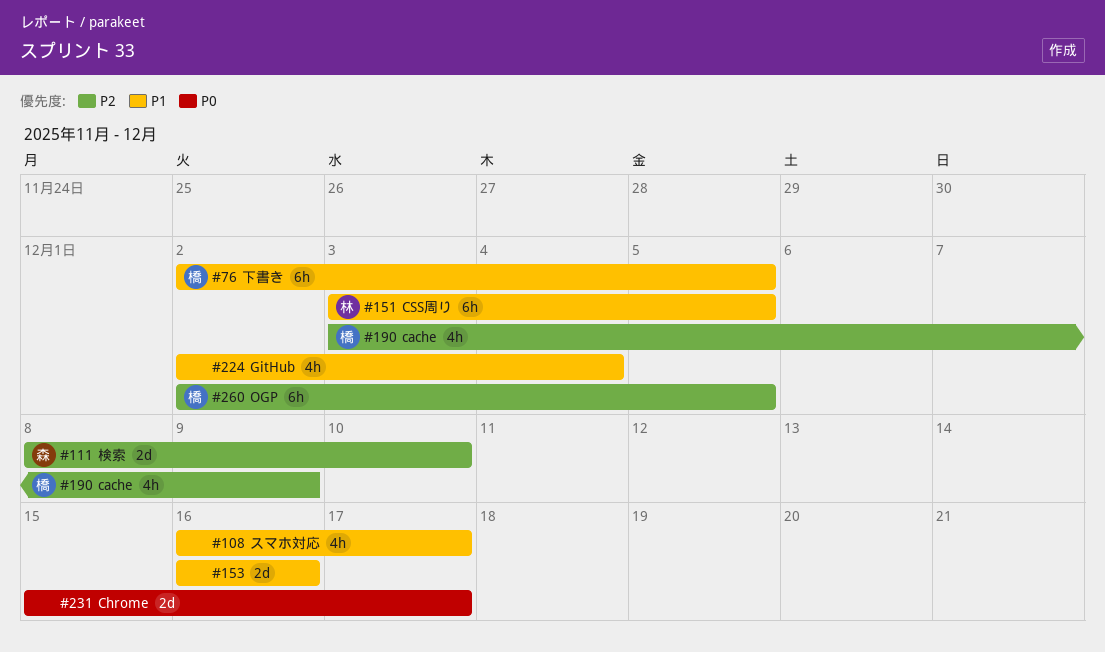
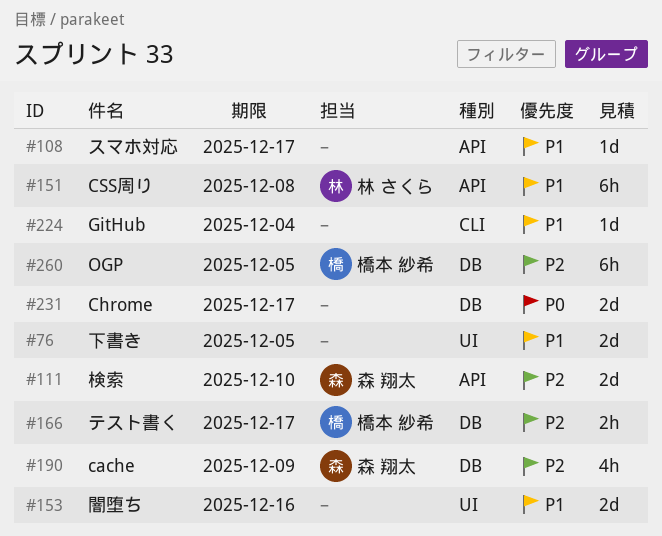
#76, owner: 橋本 紗希 -> none
#76, estimate: 6h -> 2d
#108, estimate: 4h -> 1d
#151, due: Dec 5 -> Dec 8
#166: none -> present
#190, owner: 橋本 紗希 -> 森 翔太
#224, estimate: 4h -> 1d

